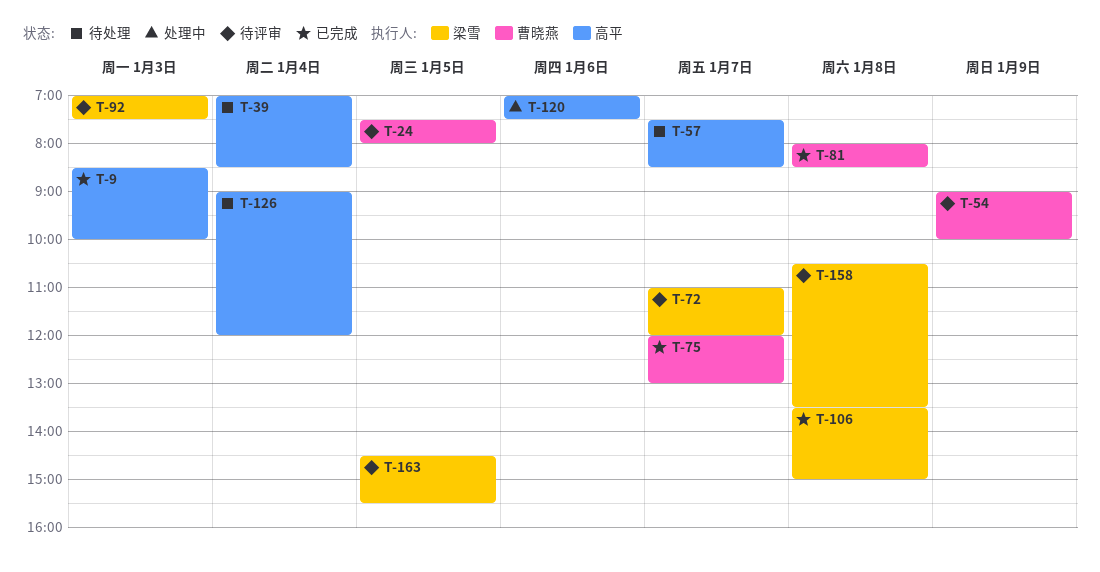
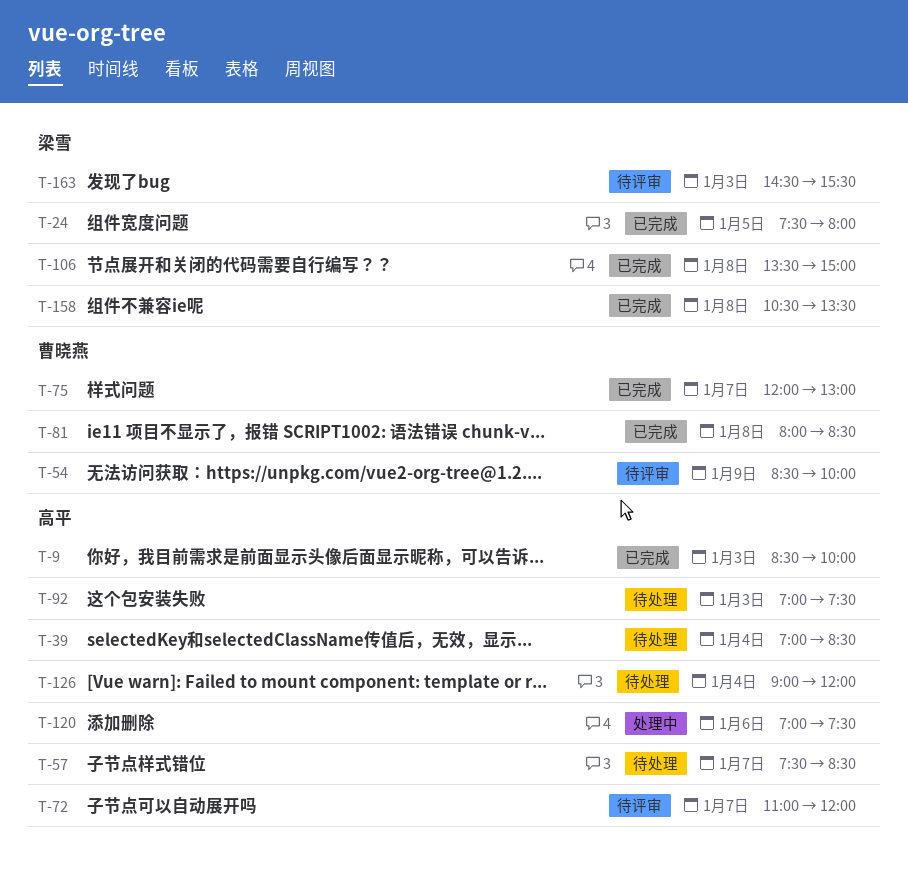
T-24, status: 待评审 -> 已完成
T-24, owner: 曹晓燕 -> 梁雪
T-54, begins: 09:00 -> 08:30
T-72, owner: 梁雪 -> 高平
T-92, status: 待评审 -> 待处理
T-92, owner: 梁雪 -> 高平
T-158, status: 待评审 -> 已完成
T-163, day: Jan 5 -> Jan 3

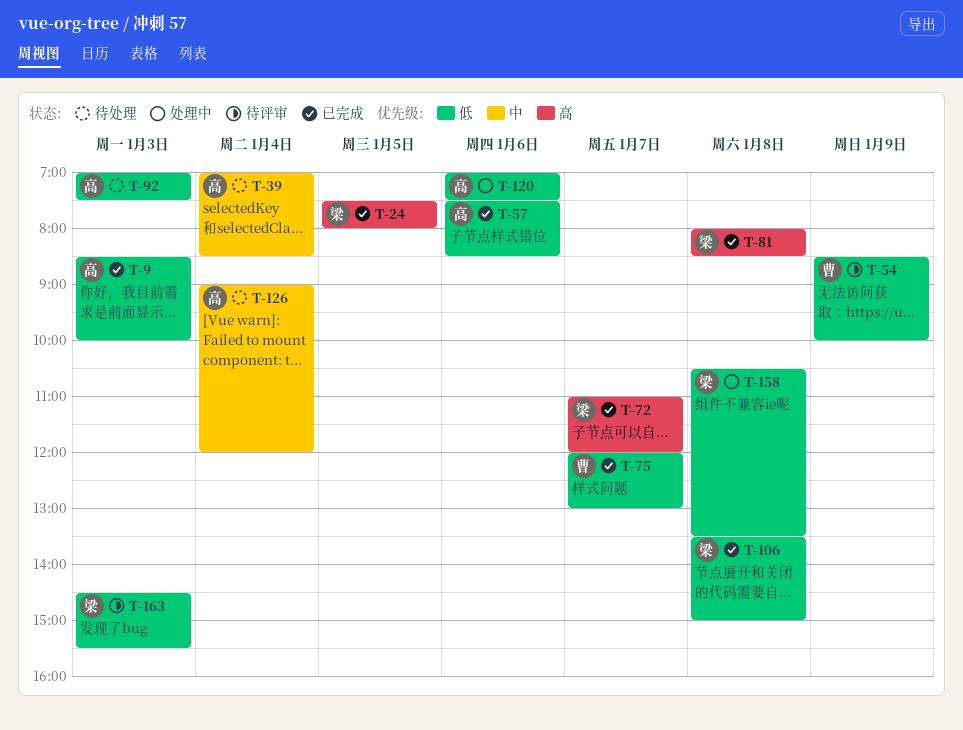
T-57, status: 待处理 -> 已完成
T-57, day: Jan 7 -> Jan 6
T-72, status: 待评审 -> 已完成
T-72, owner: 高平 -> 梁雪
T-81, owner: 曹晓燕 -> 梁雪
T-158, status: 已完成 -> 处理中

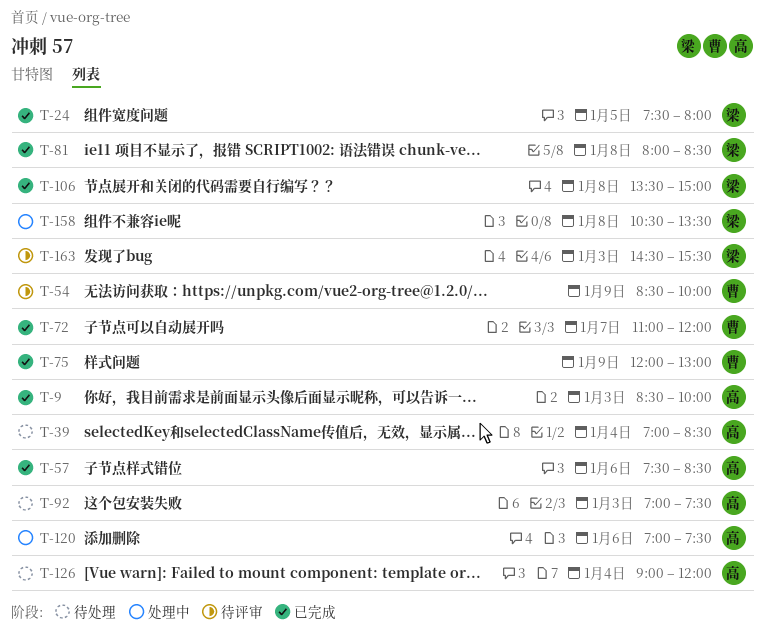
T-72, owner: 梁 -> 曹
T-75, day: Jan 7 -> Jan 9

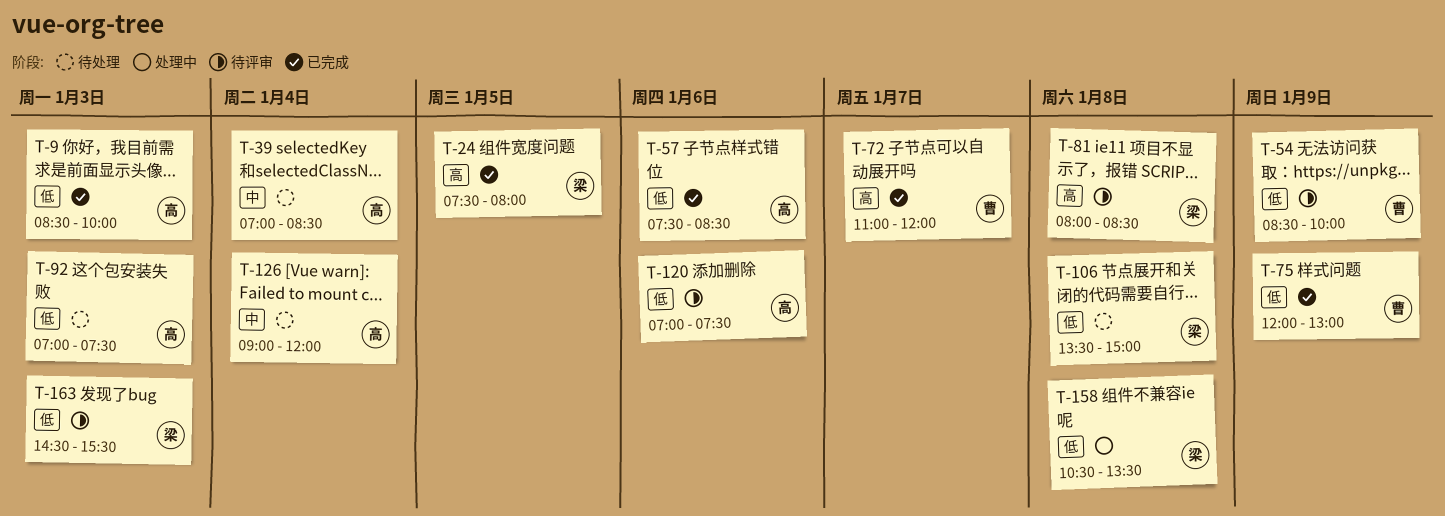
T-81, status: 已完成 -> 待评审
T-106, status: 已完成 -> 待处理
T-120, status: 处理中 -> 待评审

